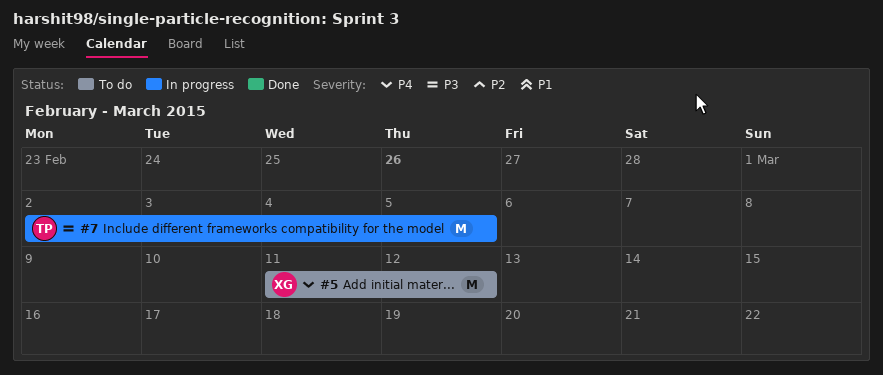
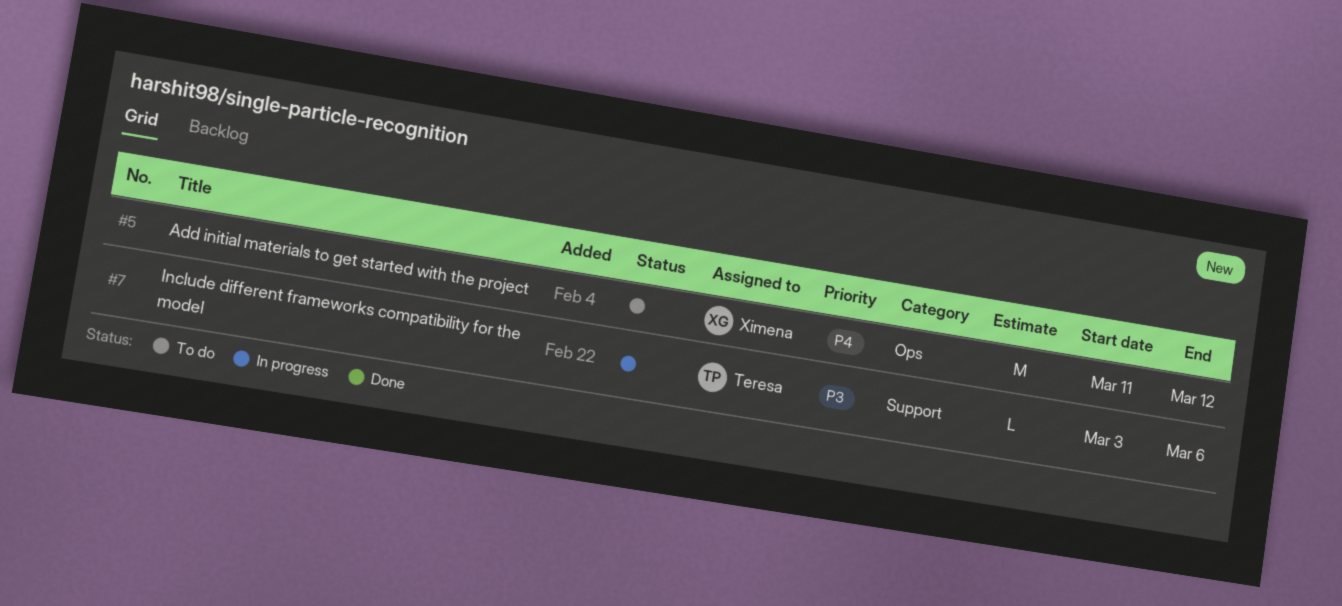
#7, estimate: M -> L
#7, start: Mar 2 -> Mar 3
#7, due: Mar 5 -> Mar 6

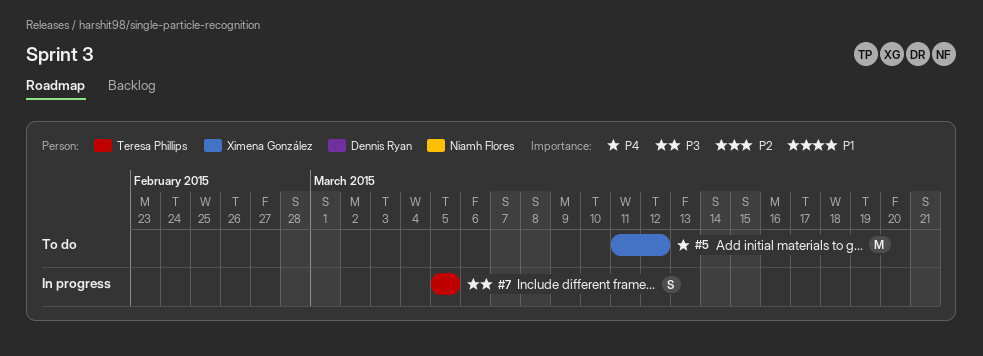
#7, estimate: L -> S
#7, start: Mar 3 -> Mar 5
#7, due: Mar 6 -> Mar 5

